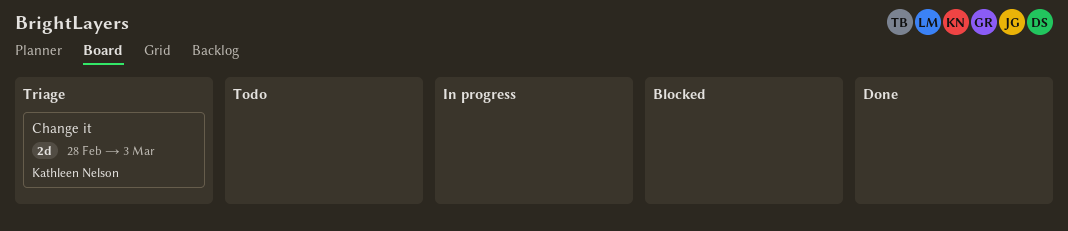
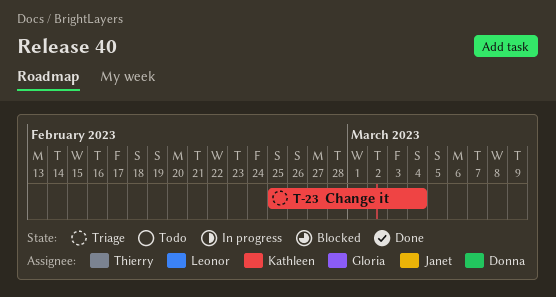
Change it, start: Feb 28 -> Feb 25
Change it, due: Mar 3 -> Mar 4

